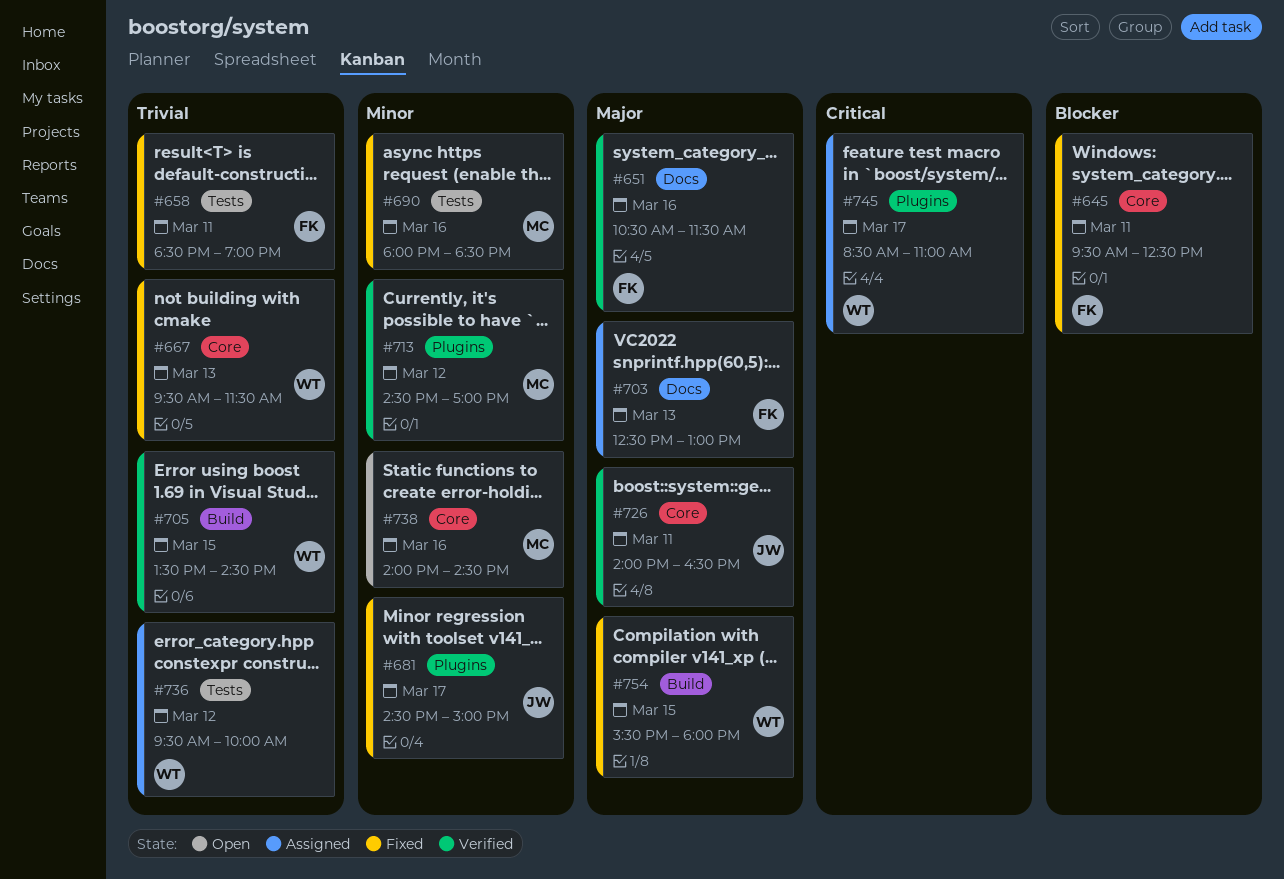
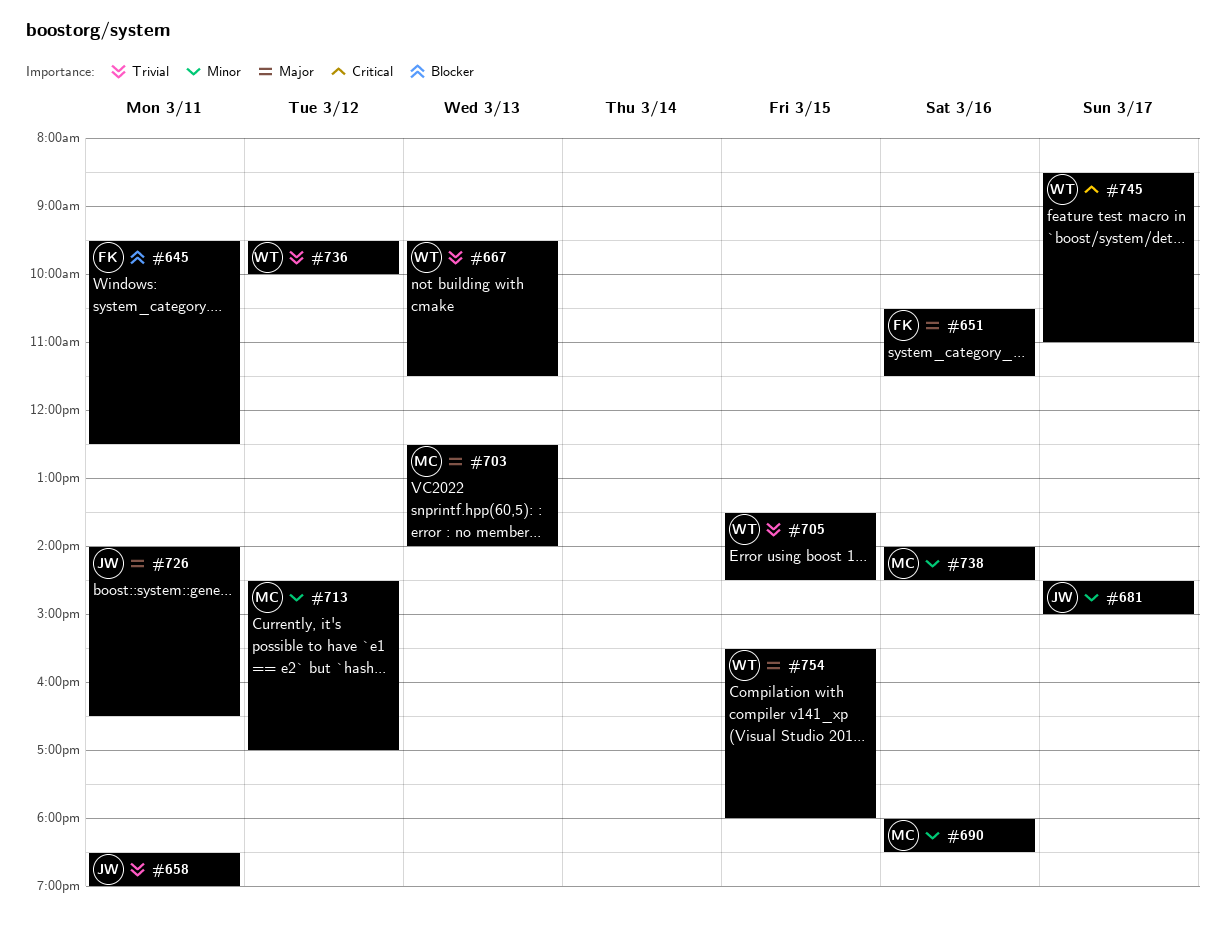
#658, owner: FK -> JW
#703, owner: FK -> MC
#703, ends: 13:00 -> 14:00

